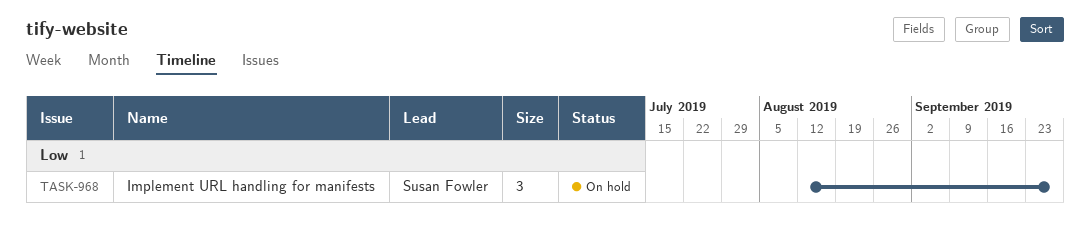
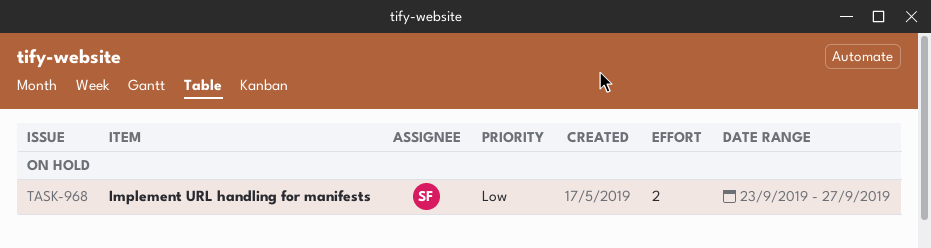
TASK-968, estimate: 3 -> 2
TASK-968, start: Aug 12 -> Sep 23

